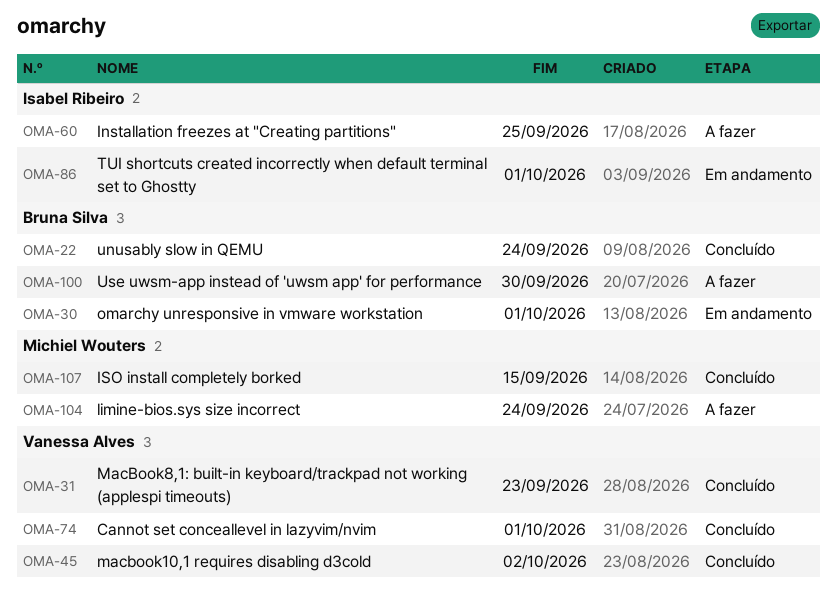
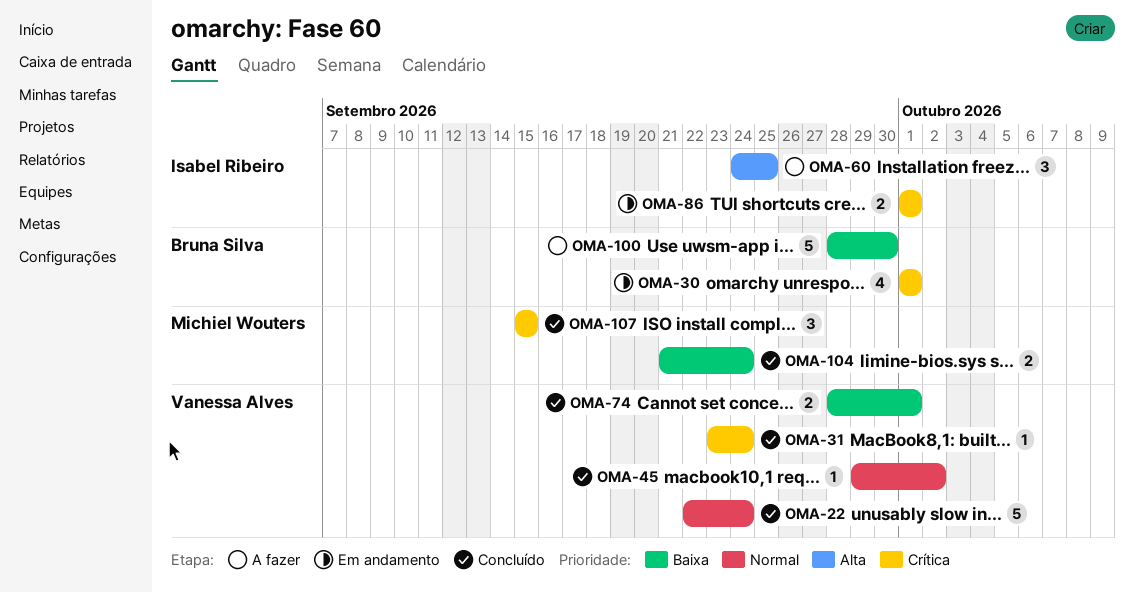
OMA-22, owner: Bruna Silva -> Vanessa Alves
OMA-31, due: Sep 23 -> Sep 24
OMA-104, status: A fazer -> Concluído

